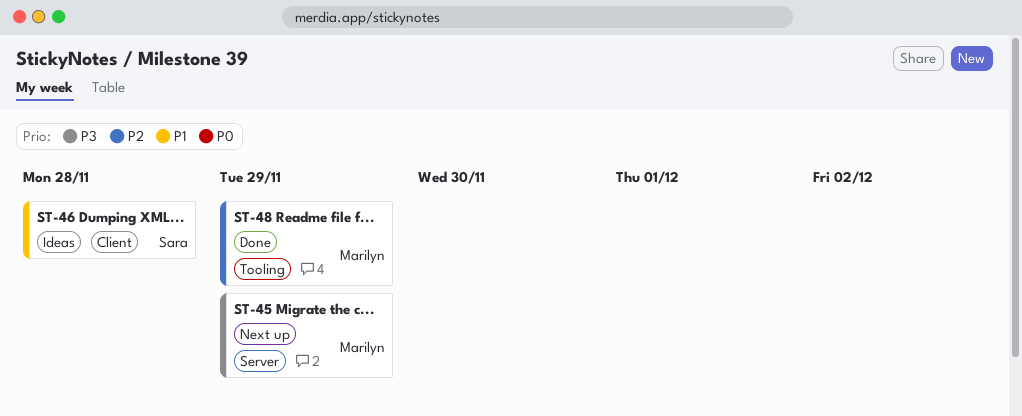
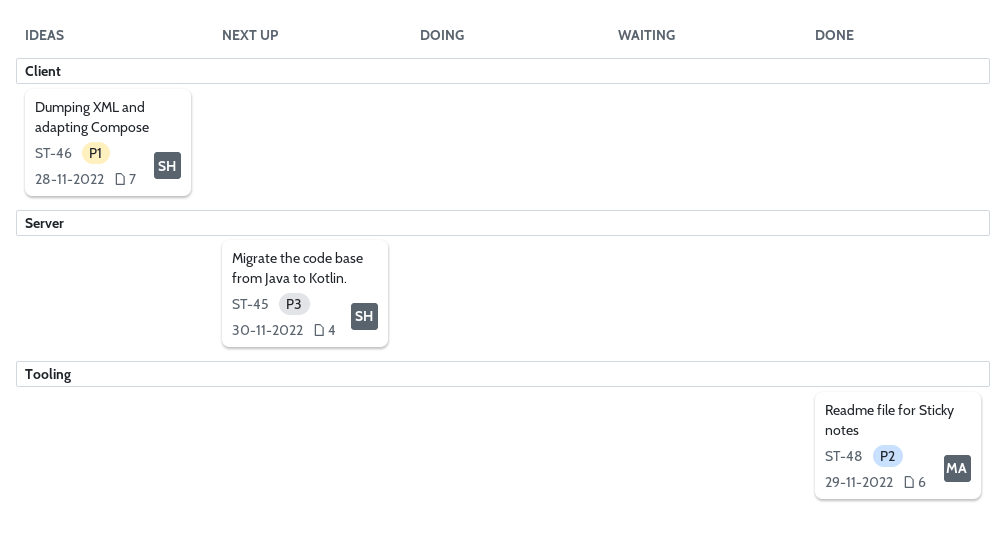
ST-45, owner: Marilyn -> Sara
ST-45, due: Nov 29 -> Nov 30

